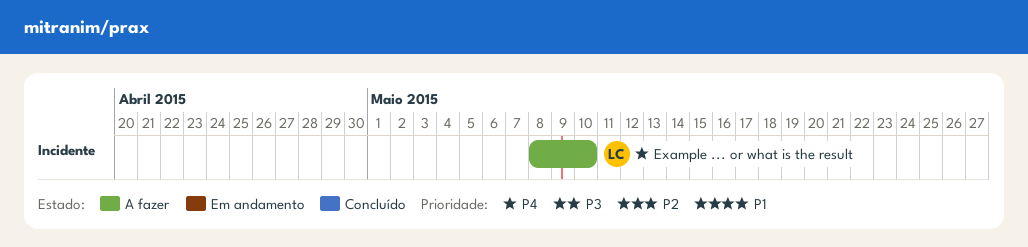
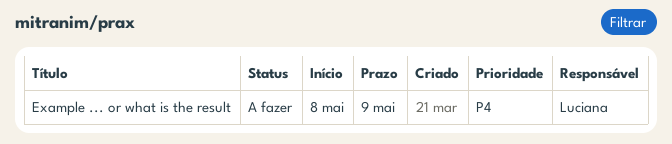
Example ... or what is the result, due: May 10 -> May 9

